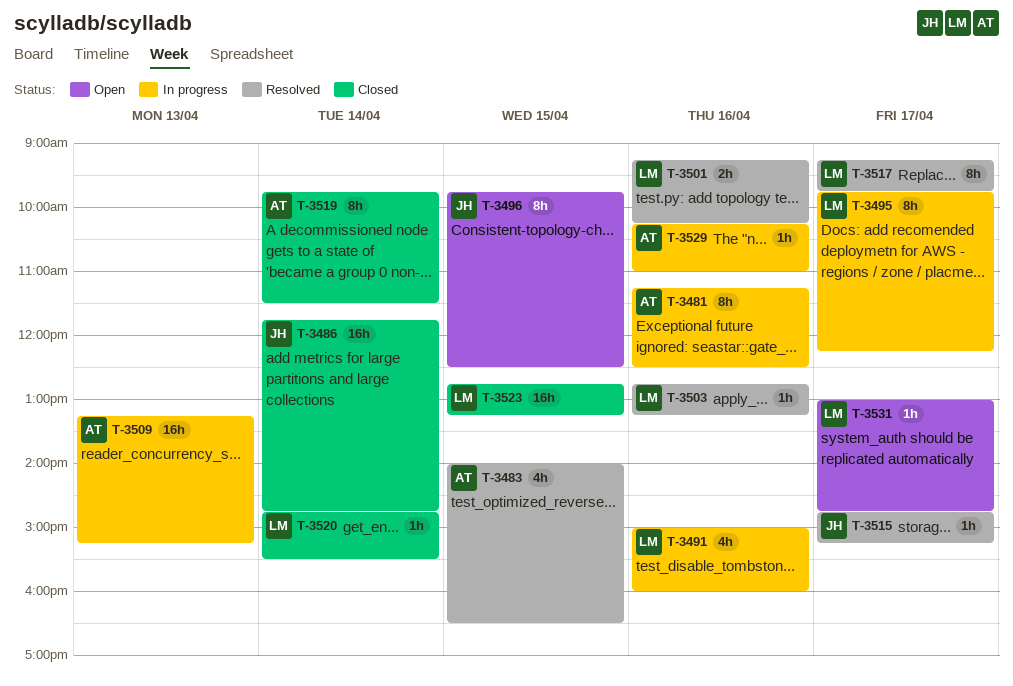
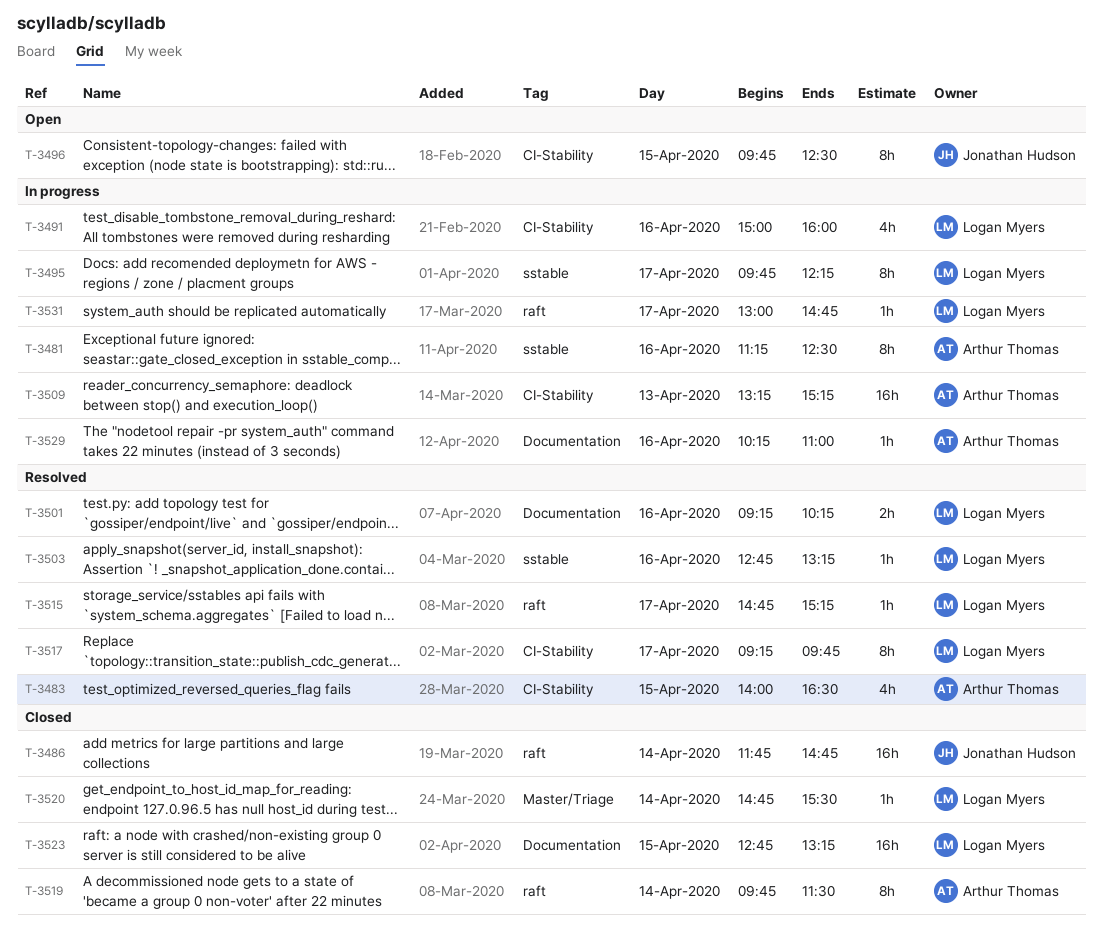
T-3515, owner: Jonathan Hudson -> Logan Myers
T-3531, status: Open -> In progress

